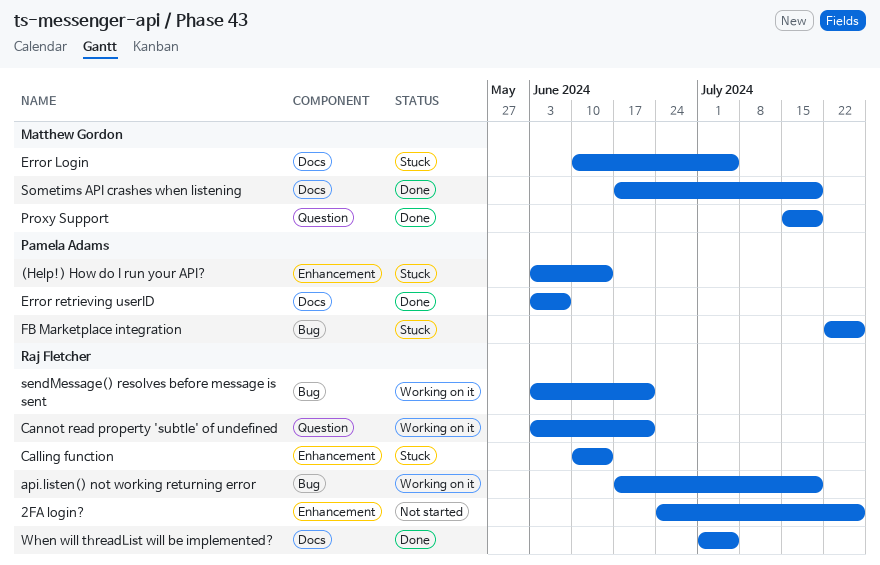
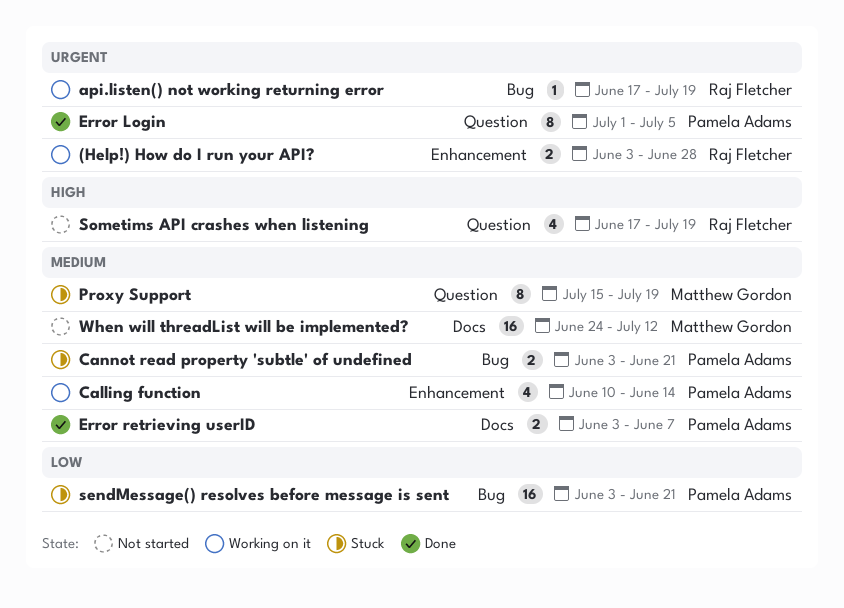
(Help!) How do I run your API?, status: Stuck -> Working on it
(Help!) How do I run your API?, owner: Pamela Adams -> Raj Fletcher
(Help!) How do I run your API?, due: Jun 14 -> Jun 28
2FA login?: present -> none
Calling function, status: Stuck -> Working on it
Calling function, owner: Raj Fletcher -> Pamela Adams
Cannot read property 'subtle' of undefined, status: Working on it -> Stuck
Cannot read property 'subtle' of undefined, owner: Raj Fletcher -> Pamela Adams
Cannot read property 'subtle' of undefined, label: Question -> Bug
Error Login, status: Stuck -> Done
Error Login, owner: Matthew Gordon -> Pamela Adams
Error Login, label: Docs -> Question
Error Login, start: Jun 10 -> Jul 1
FB Marketplace integration: present -> none
Proxy Support, status: Done -> Stuck
sendMessage() resolves before message is sent, status: Working on it -> Stuck
sendMessage() resolves before message is sent, owner: Raj Fletcher -> Pamela Adams
Sometims API crashes when listening, status: Done -> Not started
Sometims API crashes when listening, owner: Matthew Gordon -> Raj Fletcher
Sometims API crashes when listening, label: Docs -> Question
When will threadList will be implemented?, status: Done -> Not started
When will threadList will be implemented?, owner: Raj Fletcher -> Matthew Gordon
When will threadList will be implemented?, start: Jul 1 -> Jun 24
When will threadList will be implemented?, due: Jul 5 -> Jul 12

